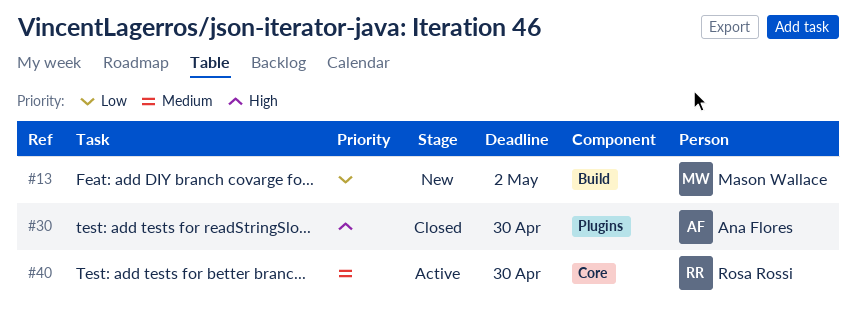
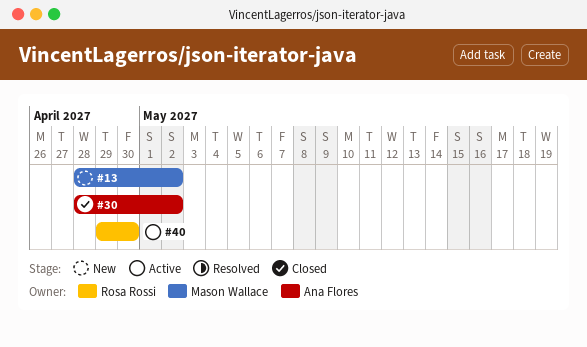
#30, due: Apr 30 -> May 2

